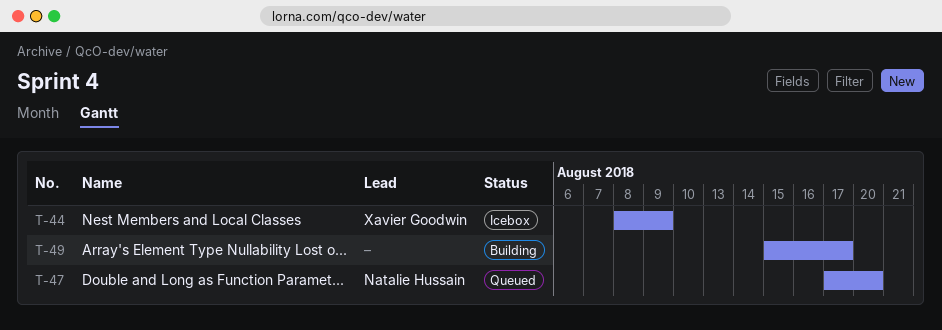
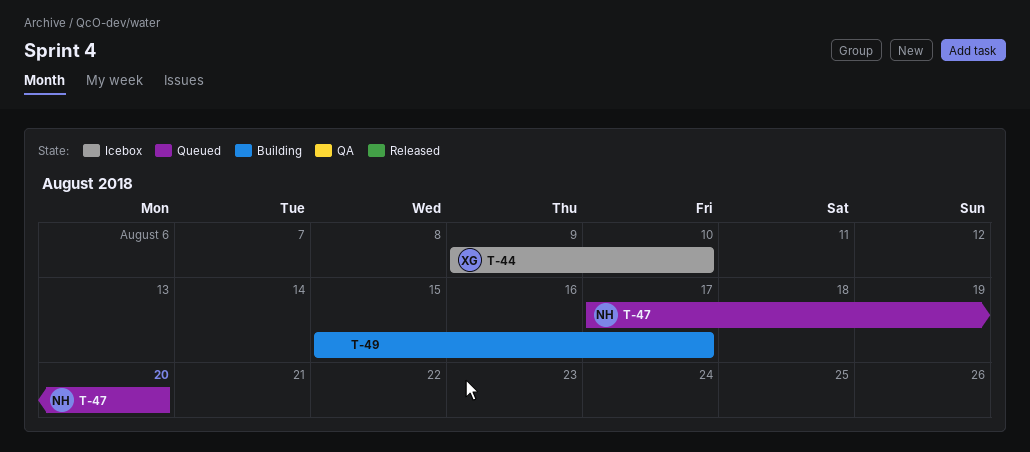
T-44, start: Aug 8 -> Aug 9
T-44, due: Aug 9 -> Aug 10

